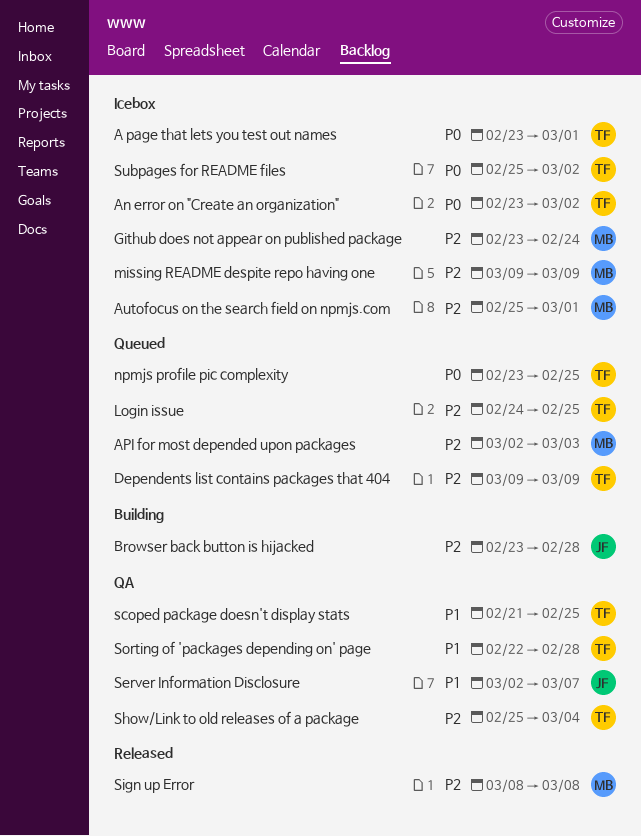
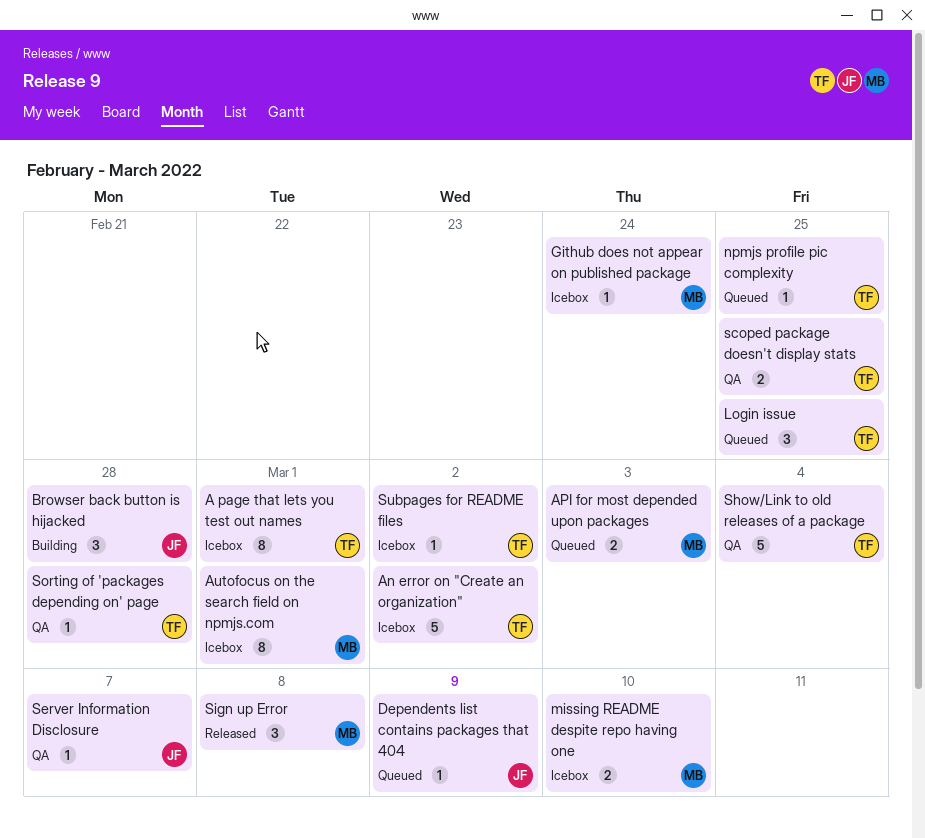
Dependents list contains packages that 404, owner: TF -> JF
missing README despite repo having one, due: Mar 9 -> Mar 10

